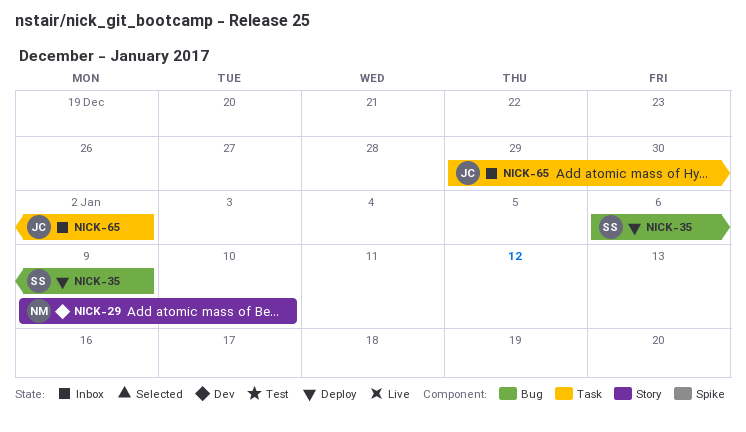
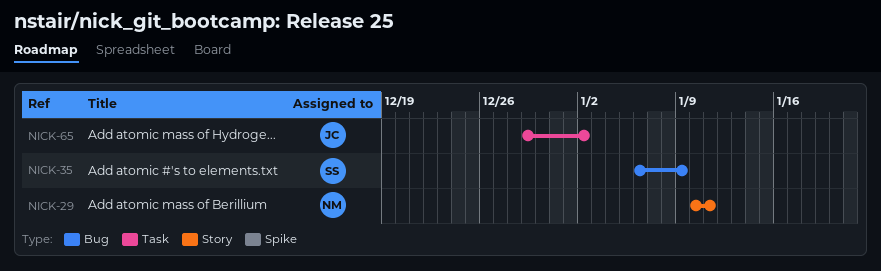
NICK-29, start: Jan 9 -> Jan 10
NICK-29, due: Jan 10 -> Jan 11

